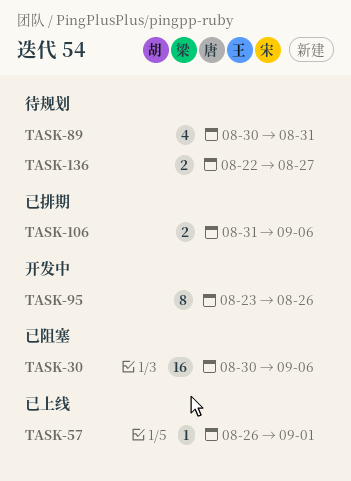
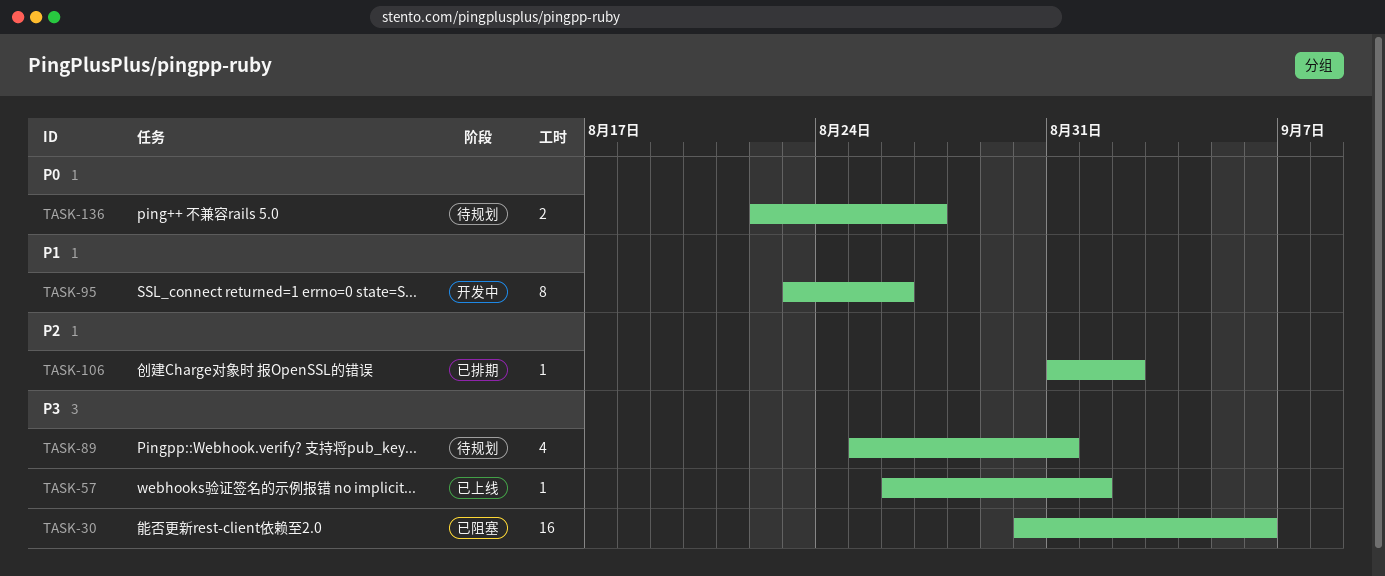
TASK-89, start: Aug 30 -> Aug 25
TASK-106, estimate: 2 -> 1
TASK-106, due: Sep 6 -> Sep 2

